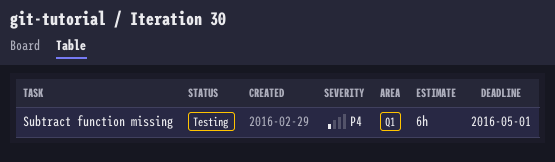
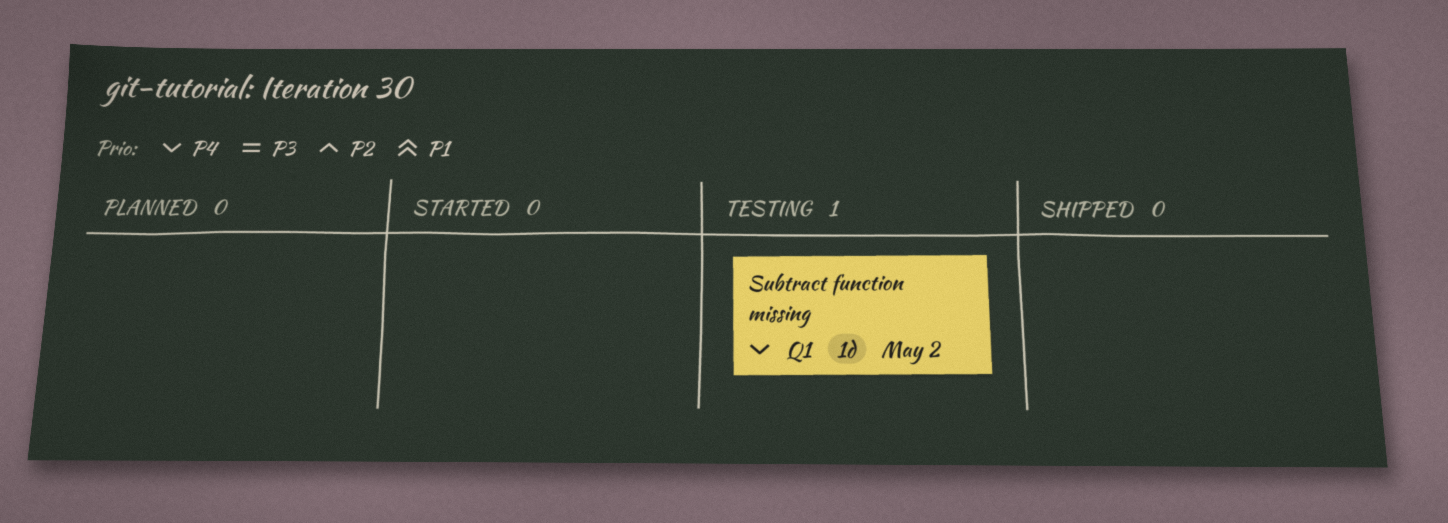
Subtract function missing, estimate: 6h -> 1d
Subtract function missing, due: May 1 -> May 2

